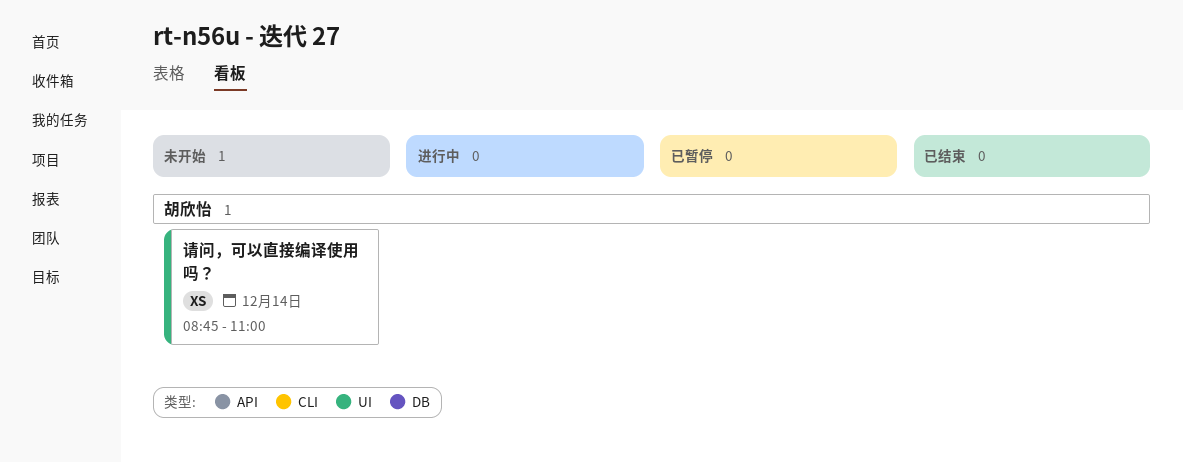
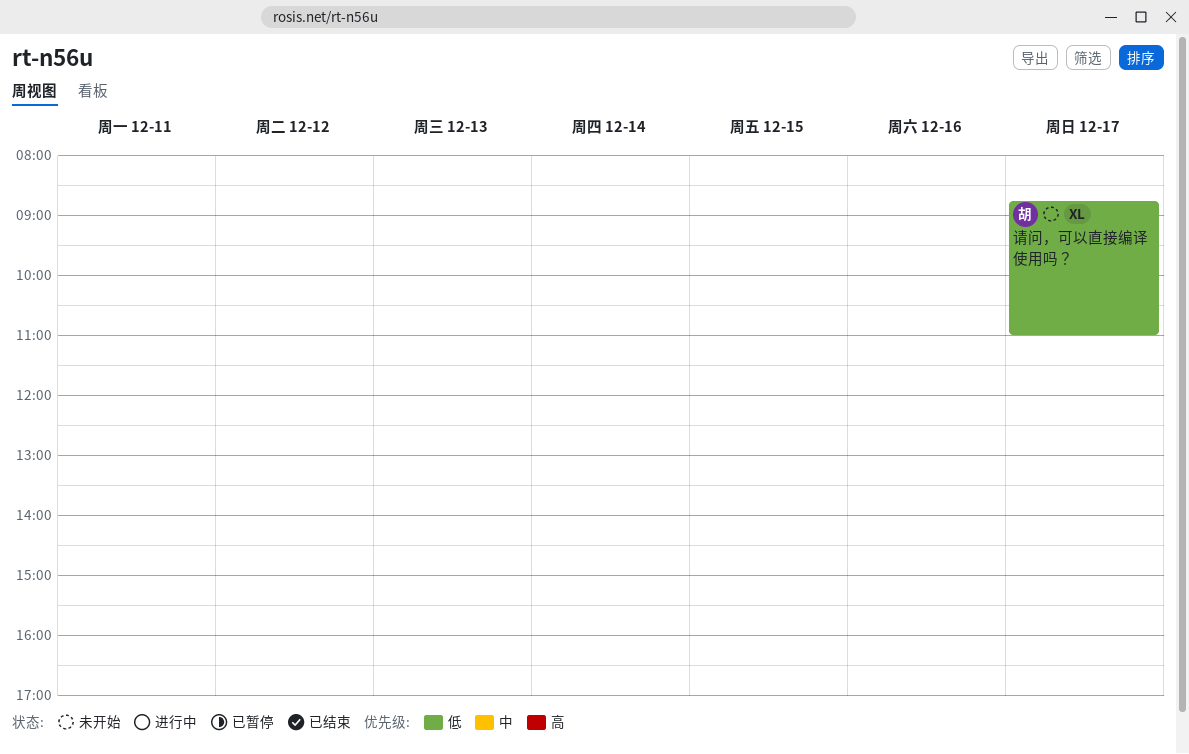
请问，可以直接编译使用吗？, estimate: XS -> XL
请问，可以直接编译使用吗？, day: Dec 14 -> Dec 17

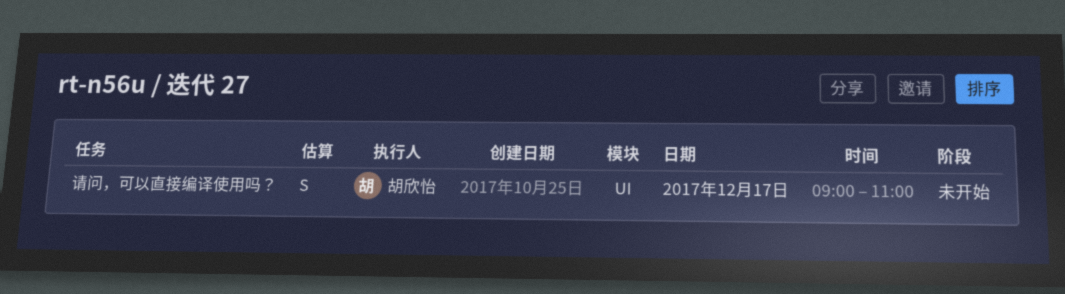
请问，可以直接编译使用吗？, estimate: XL -> S
请问，可以直接编译使用吗？, begins: 08:45 -> 09:00

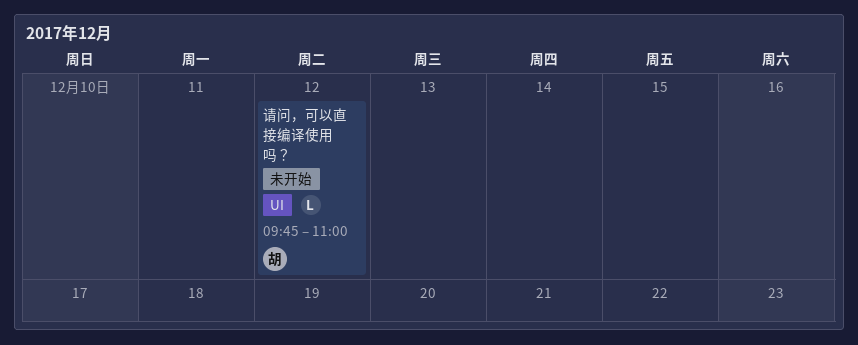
请问，可以直接编译使用吗？, estimate: S -> L
请问，可以直接编译使用吗？, day: Dec 17 -> Dec 12
请问，可以直接编译使用吗？, begins: 09:00 -> 09:45

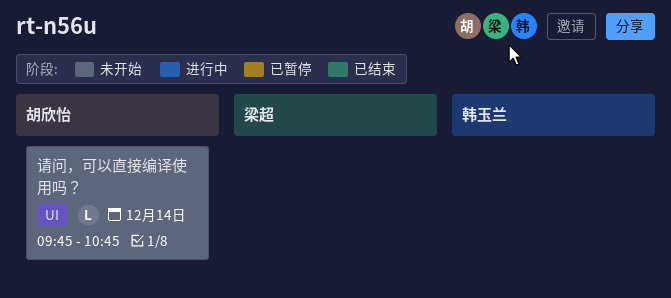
请问，可以直接编译使用吗？, day: Dec 12 -> Dec 14
请问，可以直接编译使用吗？, ends: 11:00 -> 10:45

